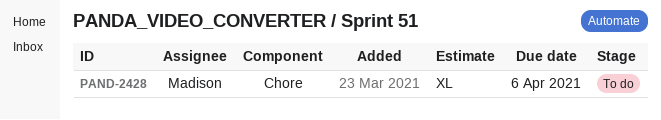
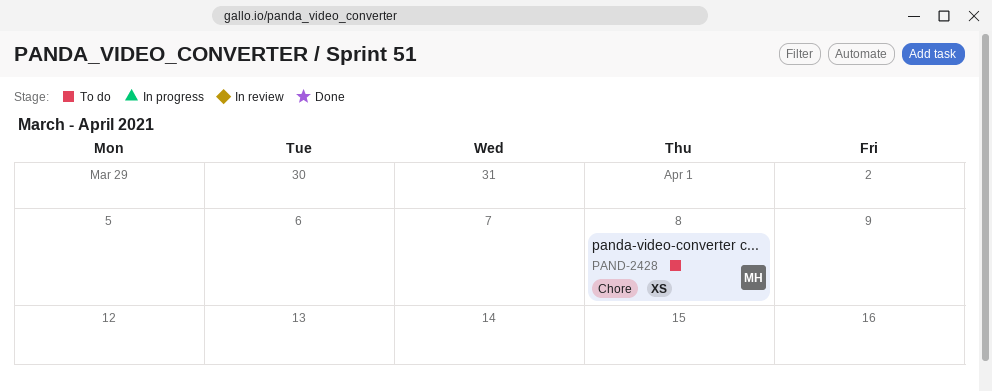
PAND-2428, estimate: XL -> XS
PAND-2428, due: Apr 6 -> Apr 8

